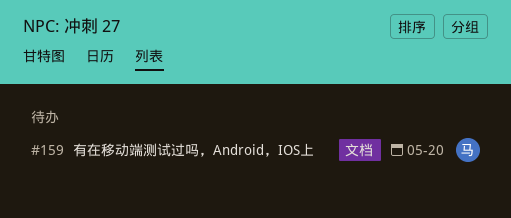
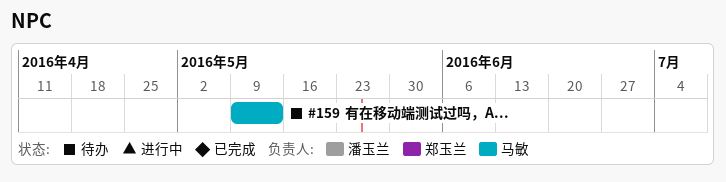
#159, due: May 20 -> May 13

